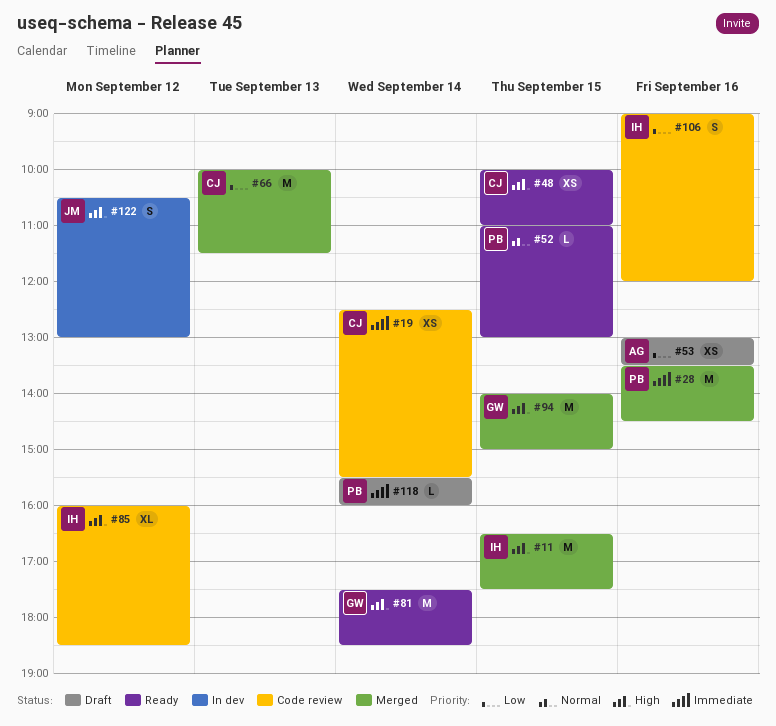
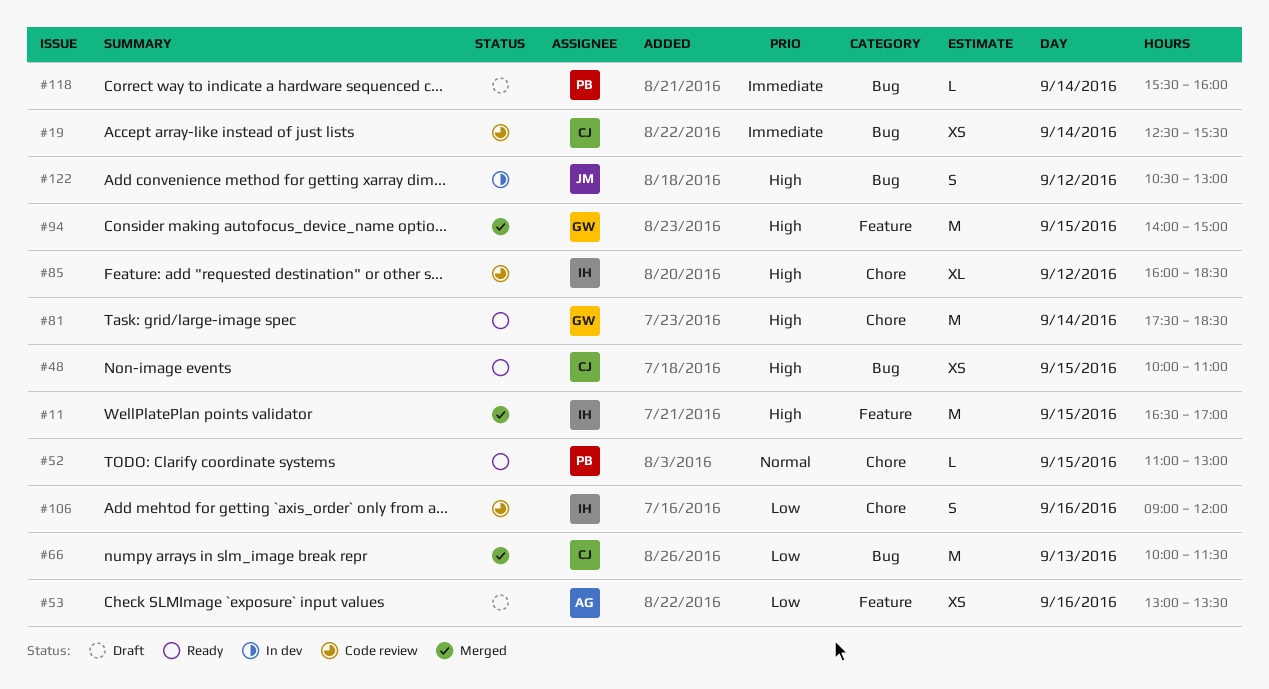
#11, ends: 17:30 -> 17:00
#28: present -> none

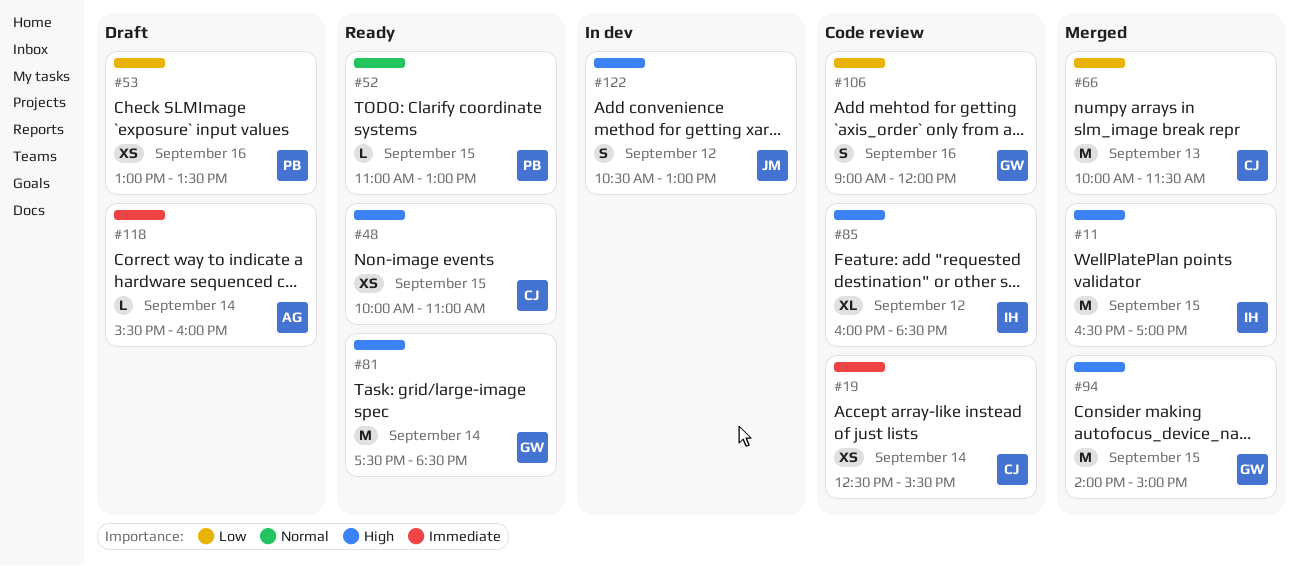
#53, owner: AG -> PB
#106, owner: IH -> GW
#118, owner: PB -> AG

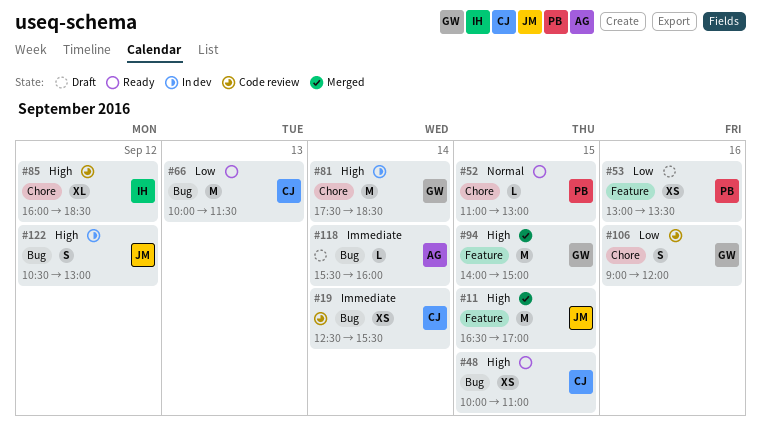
#11, owner: IH -> JM
#66, status: Merged -> Ready
#81, status: Ready -> In dev

